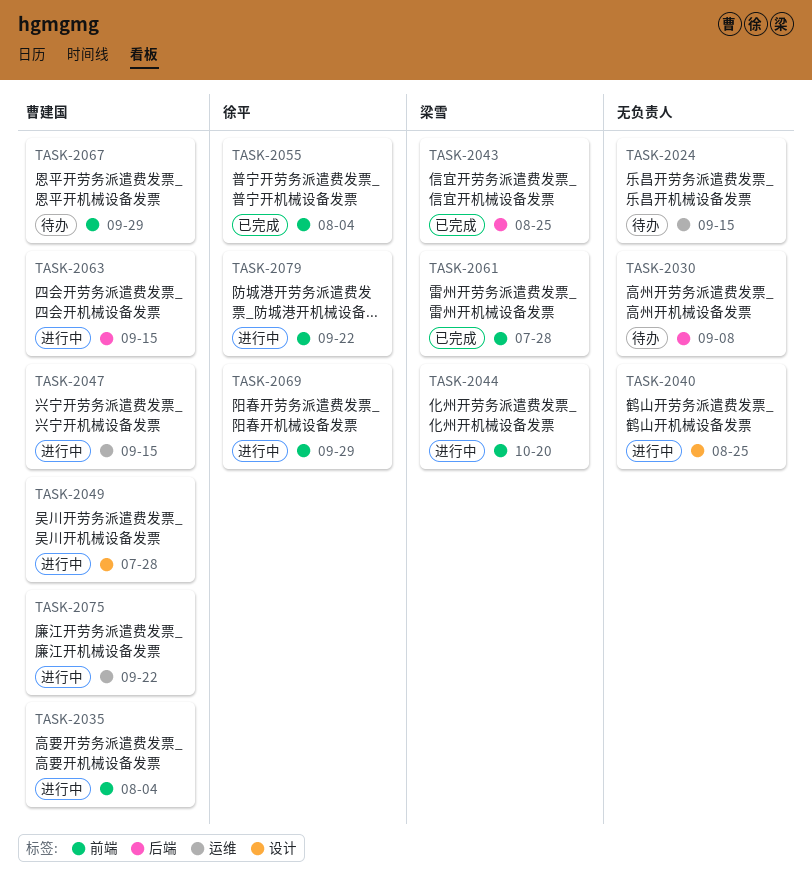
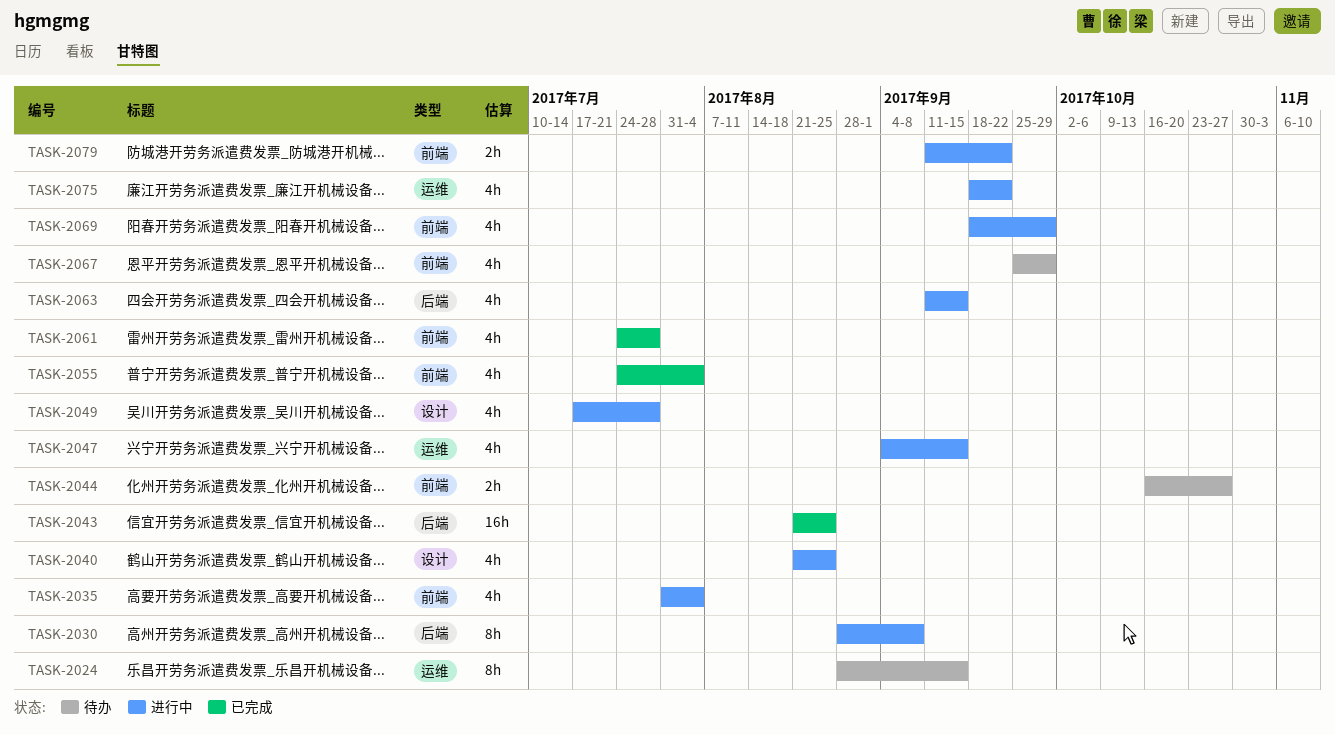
TASK-2030, status: 待办 -> 进行中
TASK-2044, status: 进行中 -> 待办
TASK-2044, due: Oct 20 -> Oct 27

